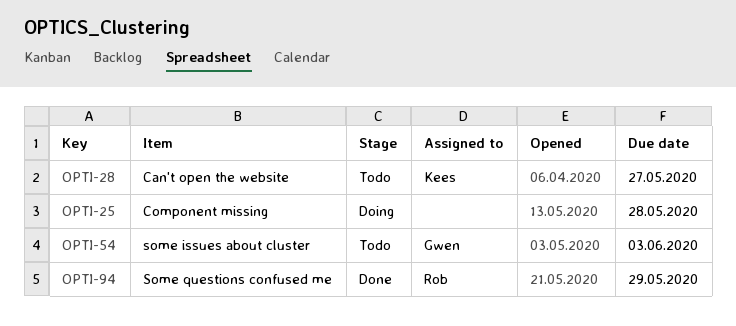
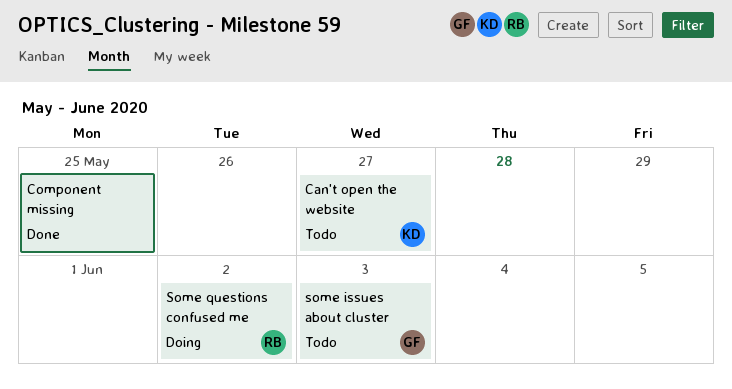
Component missing, status: Doing -> Done
Component missing, due: May 28 -> May 25
Some questions confused me, status: Done -> Doing
Some questions confused me, due: May 29 -> Jun 2

